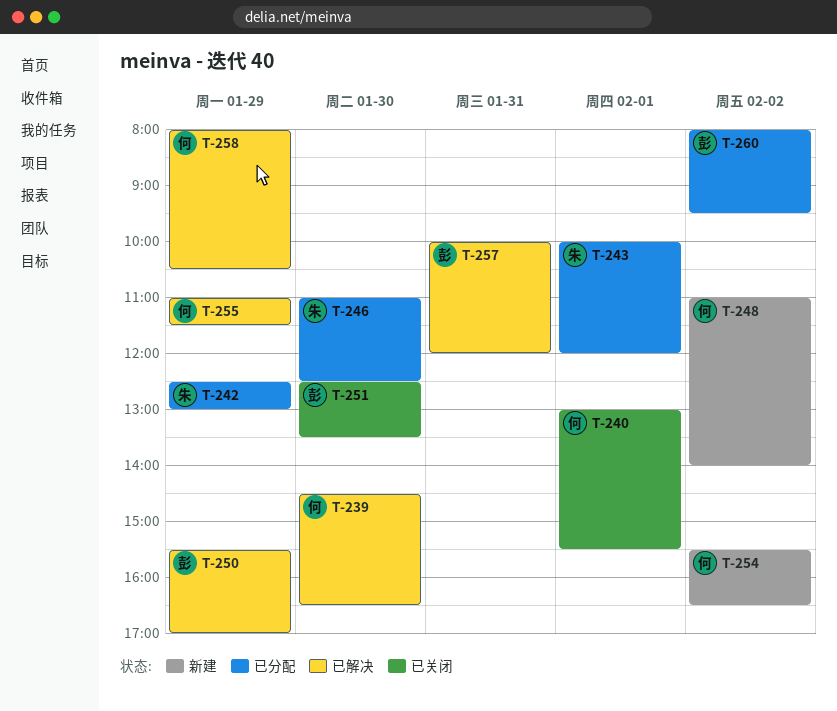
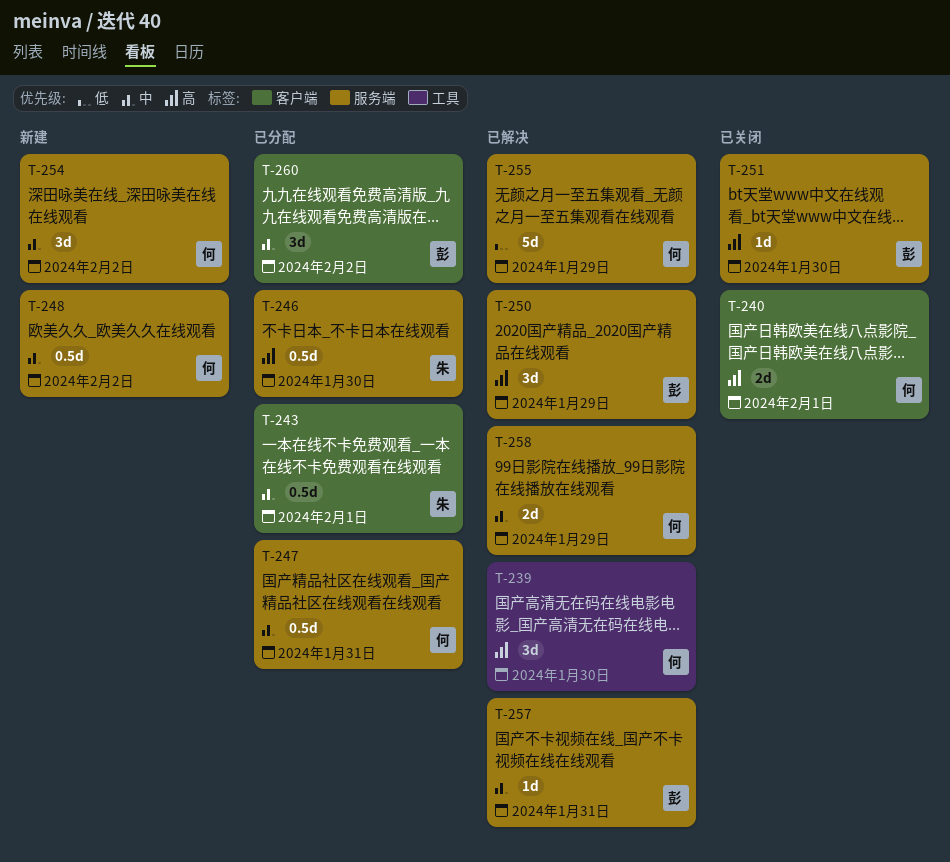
T-242: present -> none
T-247: none -> present

